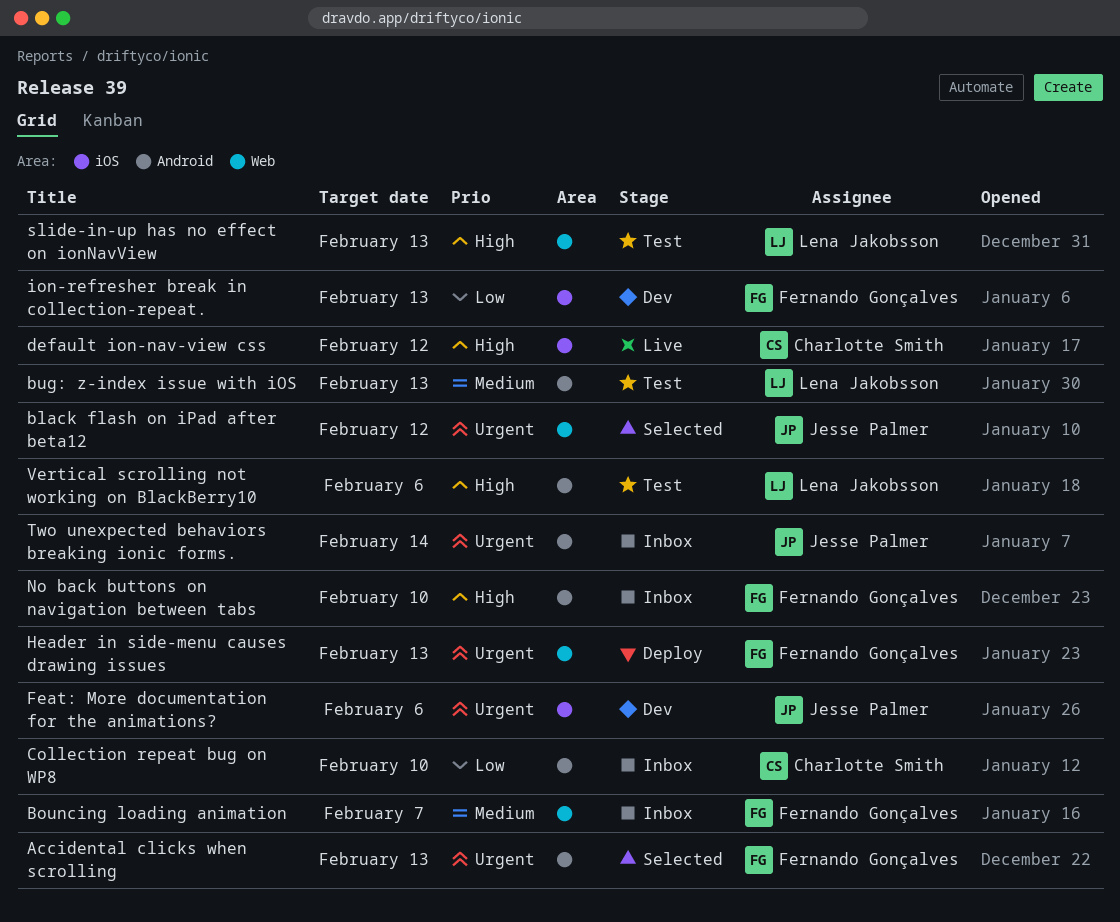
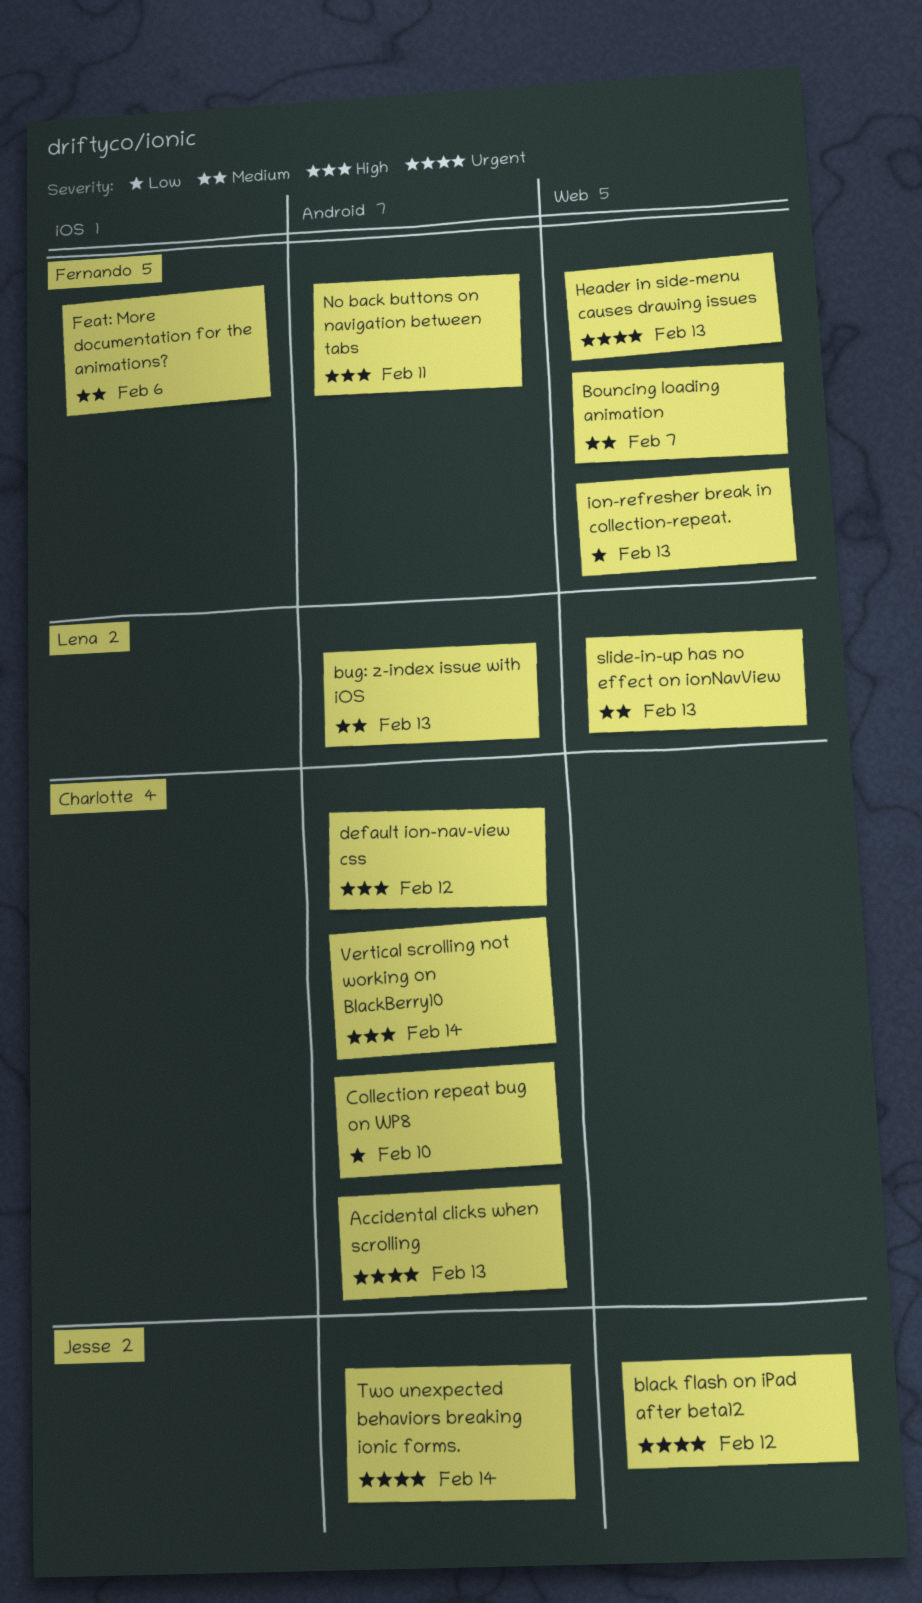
Accidental clicks when scrolling, owner: Fernando Gonçalves -> Charlotte Smith
default ion-nav-view css, label: iOS -> Android
Feat: More documentation for the animations?, owner: Jesse Palmer -> Fernando Gonçalves
Feat: More documentation for the animations?, priority: Urgent -> Medium
ion-refresher break in collection-repeat., label: iOS -> Web
No back buttons on navigation between tabs, due: Feb 10 -> Feb 11
slide-in-up has no effect on ionNavView, priority: High -> Medium
Vertical scrolling not working on BlackBerry10, owner: Lena Jakobsson -> Charlotte Smith
Vertical scrolling not working on BlackBerry10, due: Feb 6 -> Feb 14

